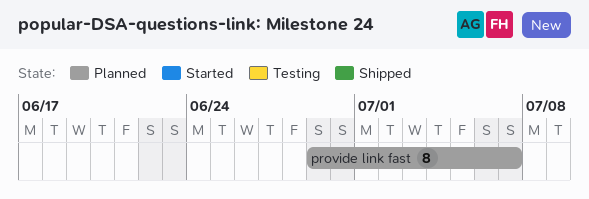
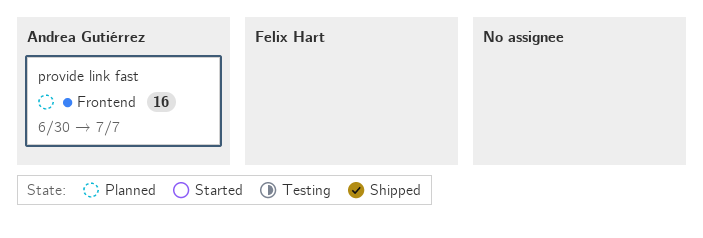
provide link fast, estimate: 8 -> 16
provide link fast, start: Jun 29 -> Jun 30

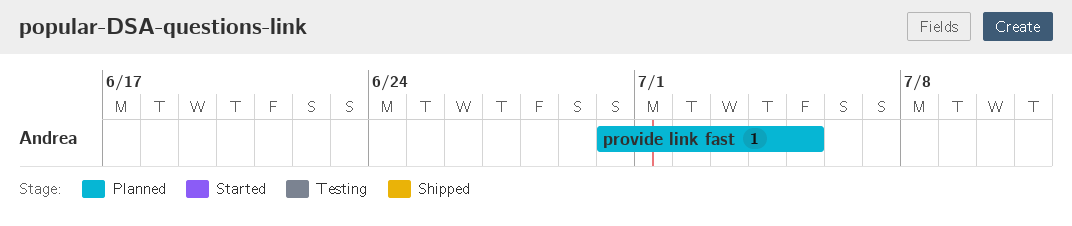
provide link fast, estimate: 16 -> 1
provide link fast, due: Jul 7 -> Jul 5

